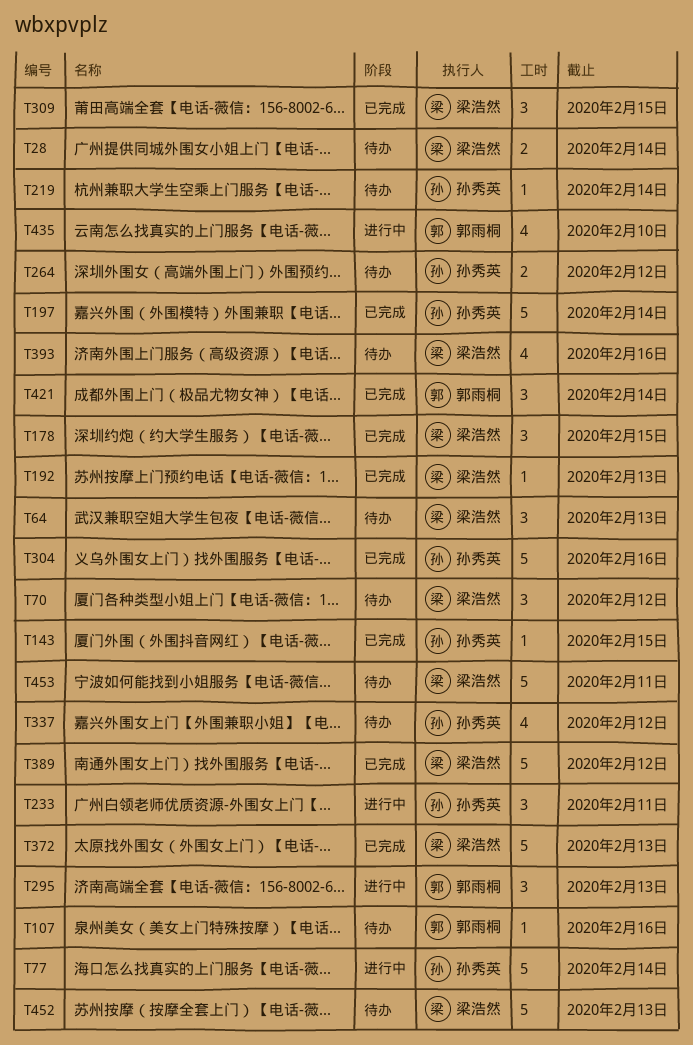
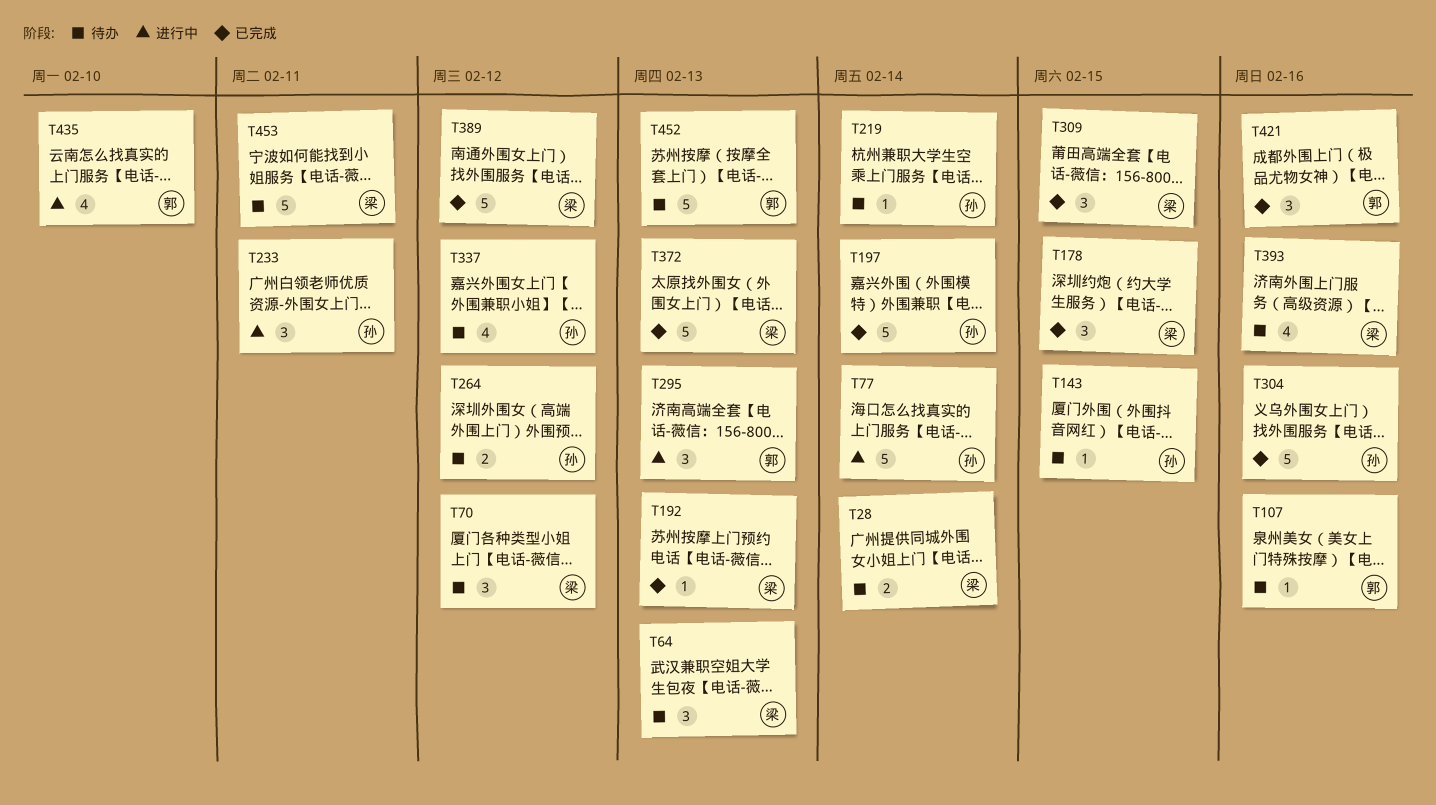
T143, status: 已完成 -> 待办
T421, due: Feb 14 -> Feb 16
T452, owner: 梁浩然 -> 郭雨桐

